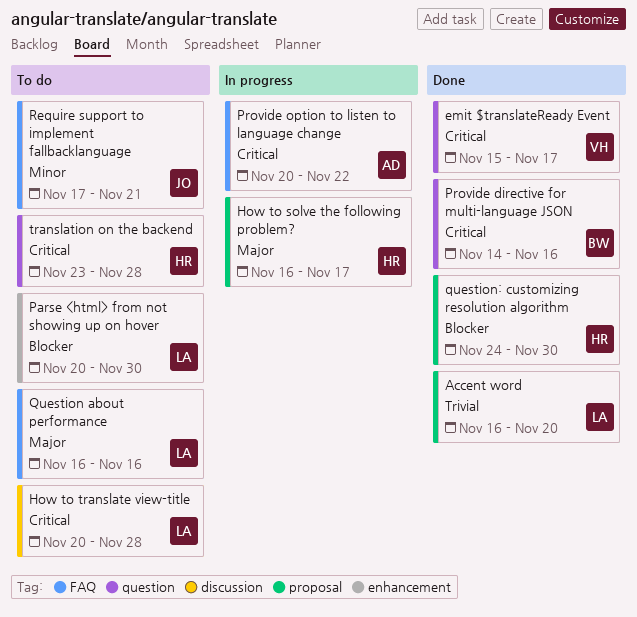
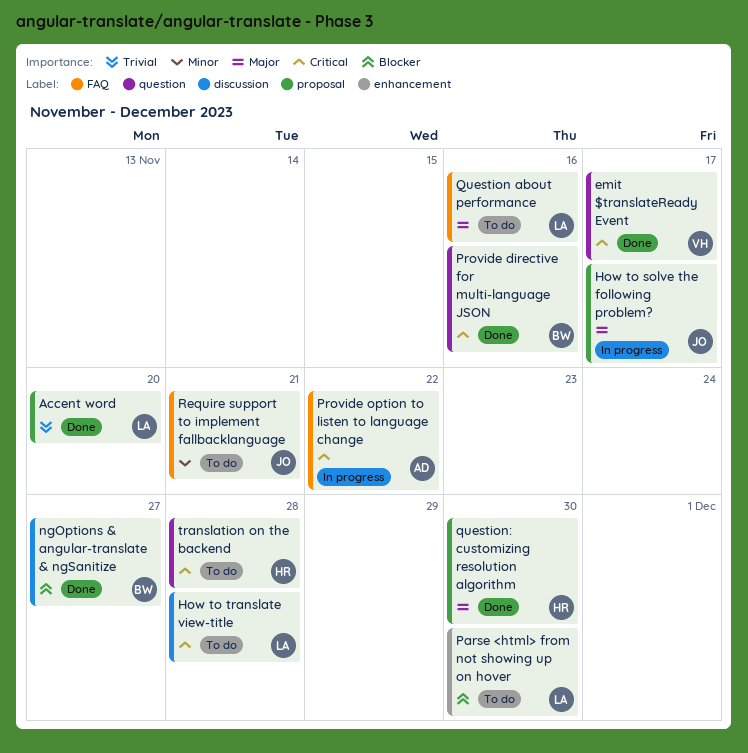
How to solve the following problem?, owner: HR -> JO
ngOptions & angular-translate & ngSanitize: none -> present
question: customizing resolution algorithm, priority: Blocker -> Major

